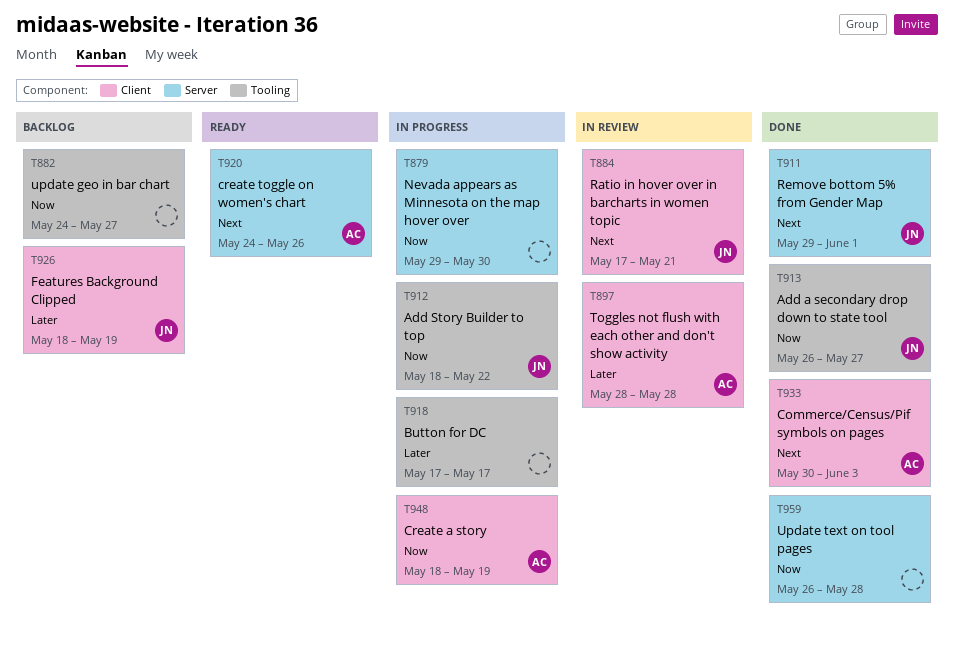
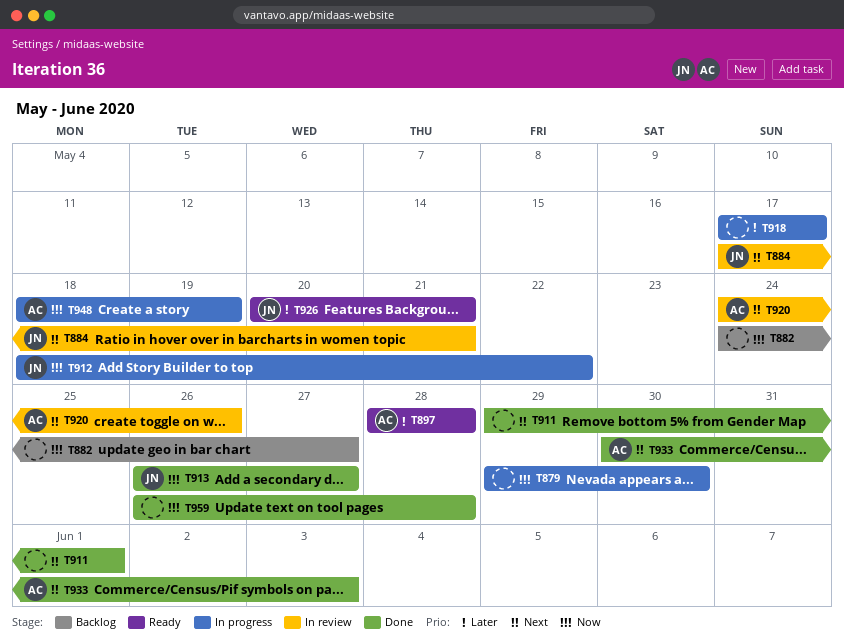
T897, status: In review -> Ready
T911, owner: JN -> none
T920, status: Ready -> In review
T926, status: Backlog -> Ready
T926, start: May 18 -> May 20
T926, due: May 19 -> May 21

